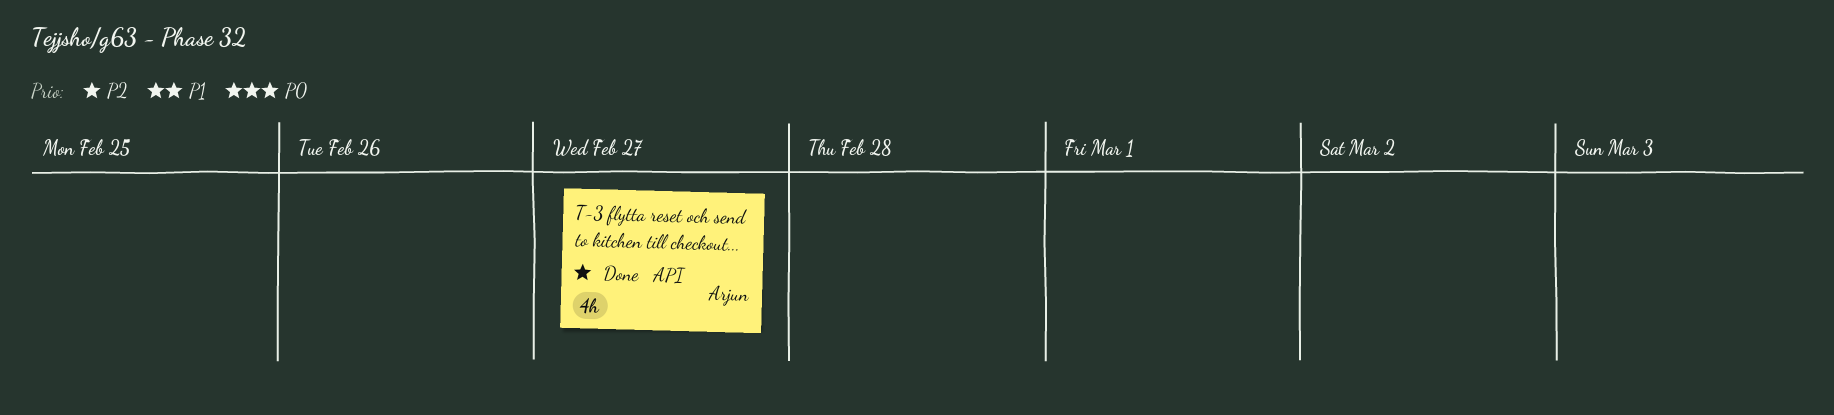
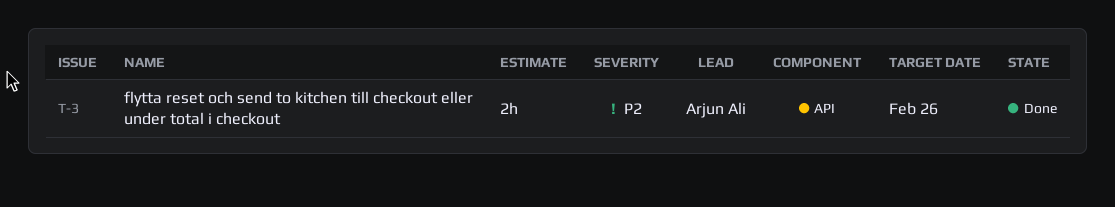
T-3, estimate: 4h -> 2h
T-3, due: Feb 27 -> Feb 26

